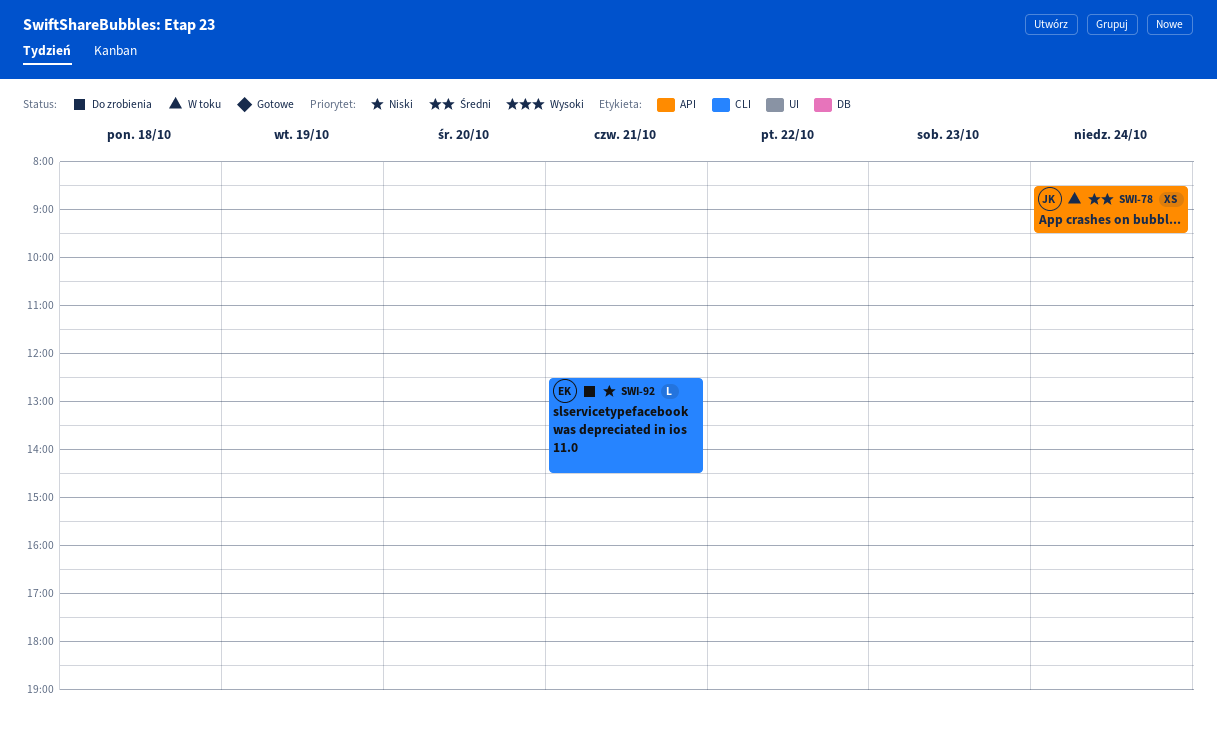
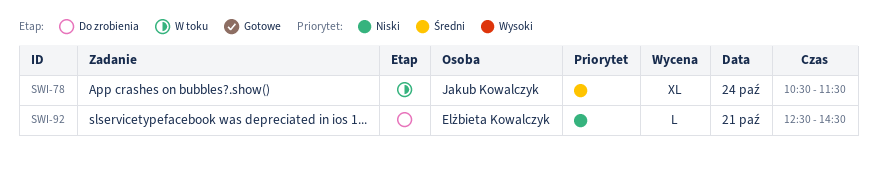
SWI-78, estimate: XS -> XL
SWI-78, begins: 08:30 -> 10:30
SWI-78, ends: 09:30 -> 11:30

